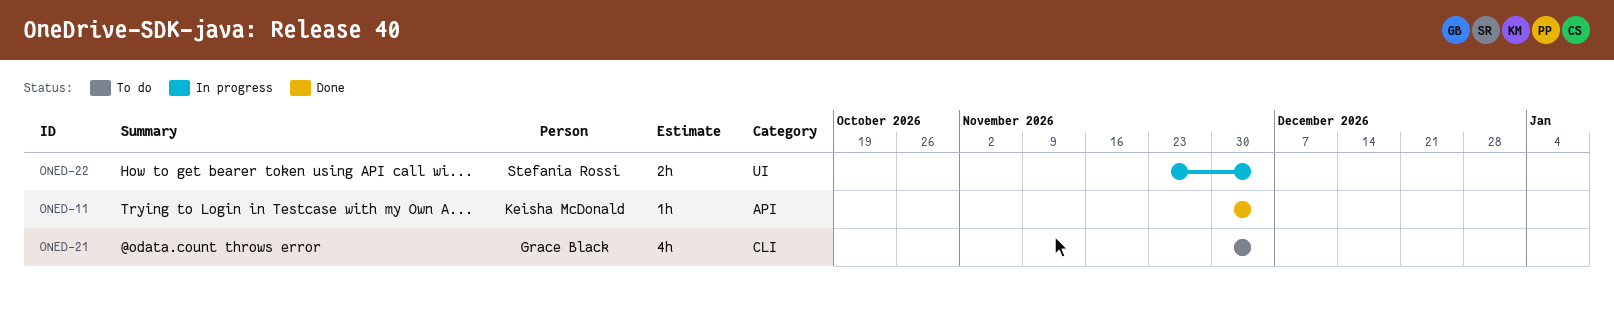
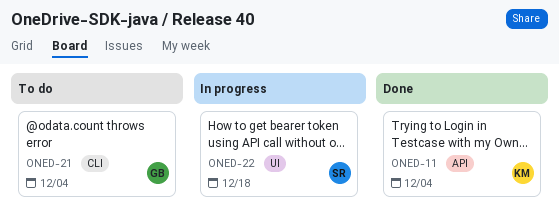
ONED-22, due: Dec 4 -> Dec 18

